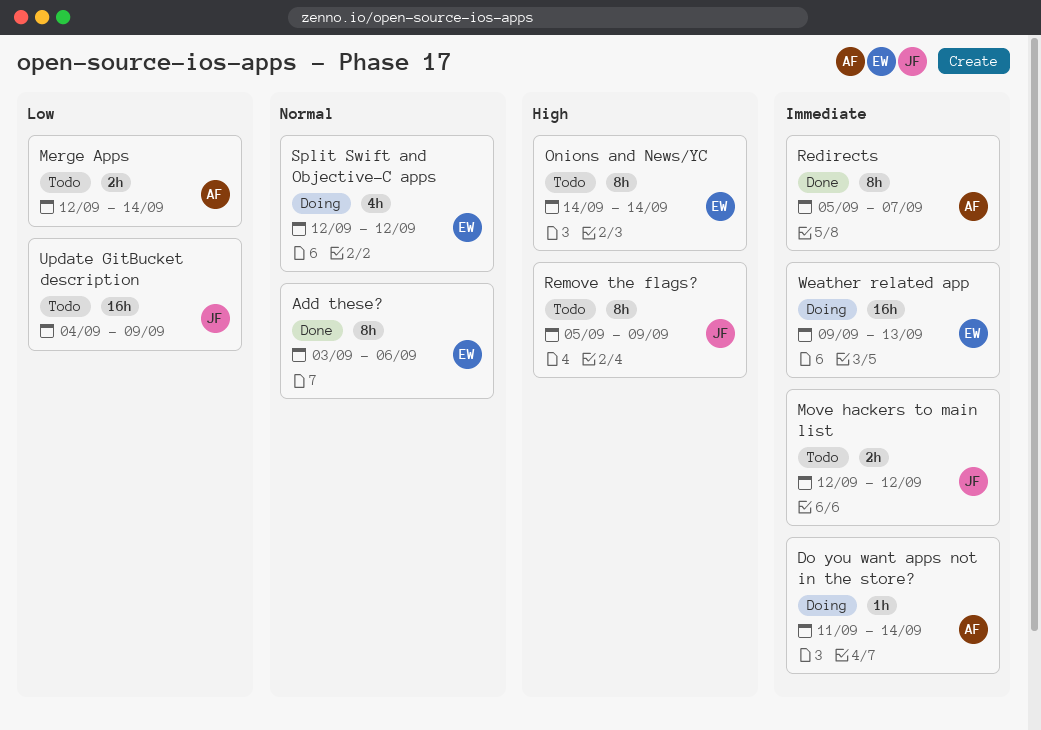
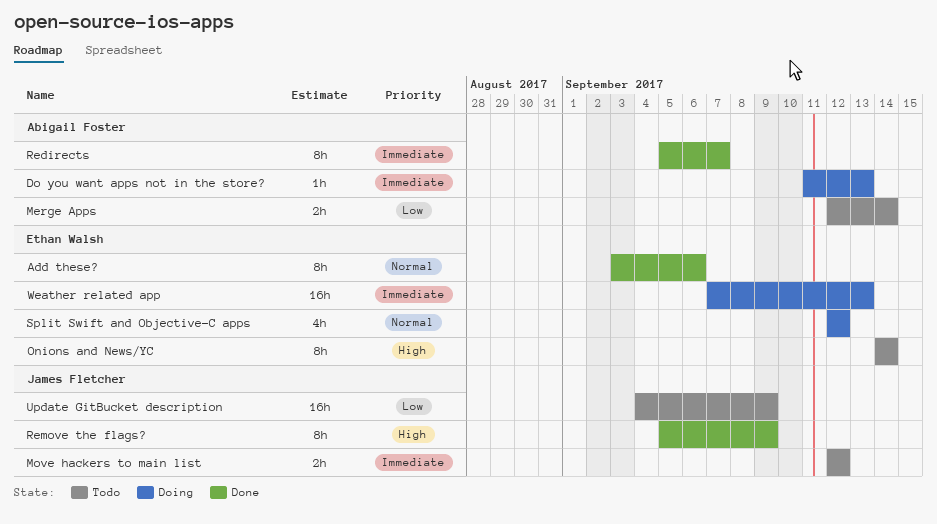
Do you want apps not in the store?, due: Sep 14 -> Sep 13
Remove the flags?, status: Todo -> Done
Weather related app, start: Sep 9 -> Sep 7

